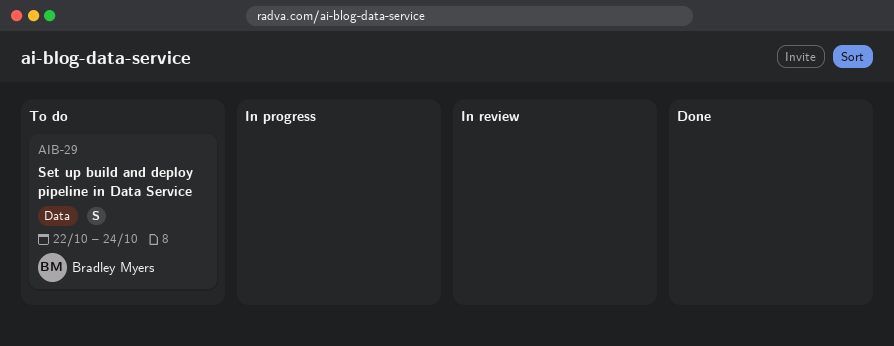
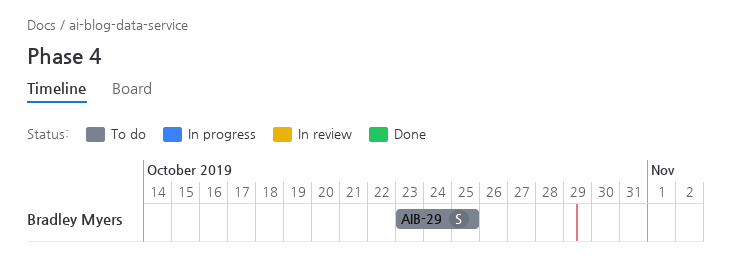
AIB-29, start: Oct 22 -> Oct 23
AIB-29, due: Oct 24 -> Oct 25

